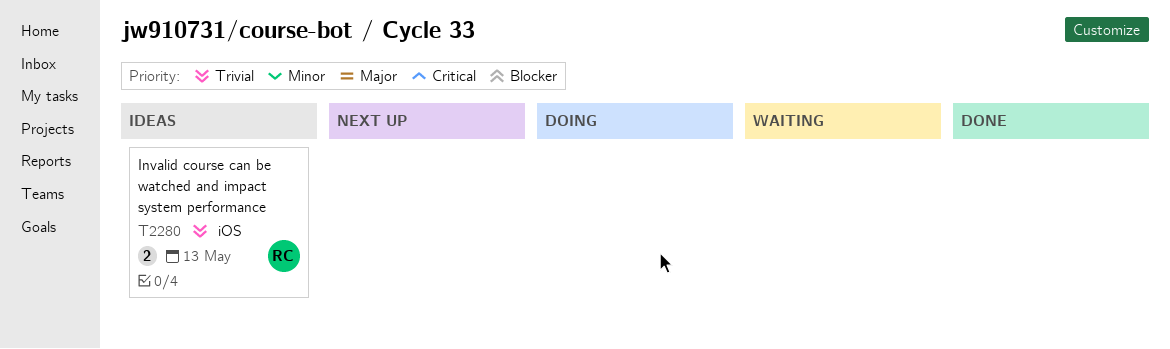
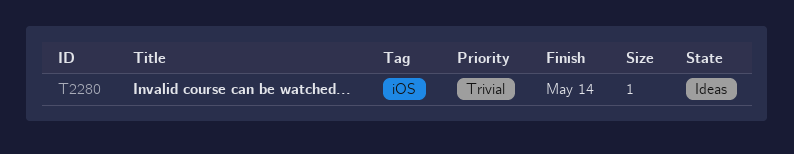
T2280, estimate: 2 -> 1
T2280, due: May 13 -> May 14

